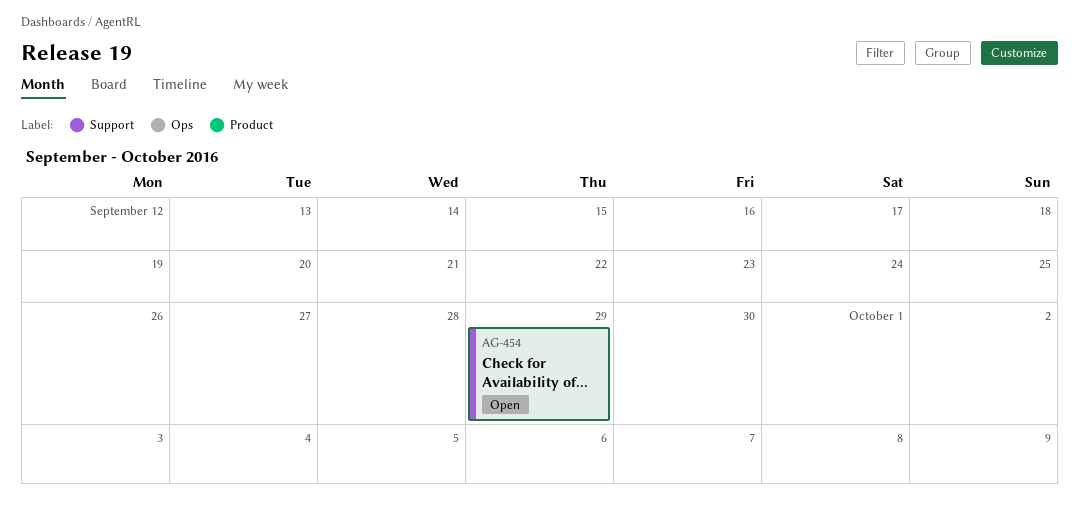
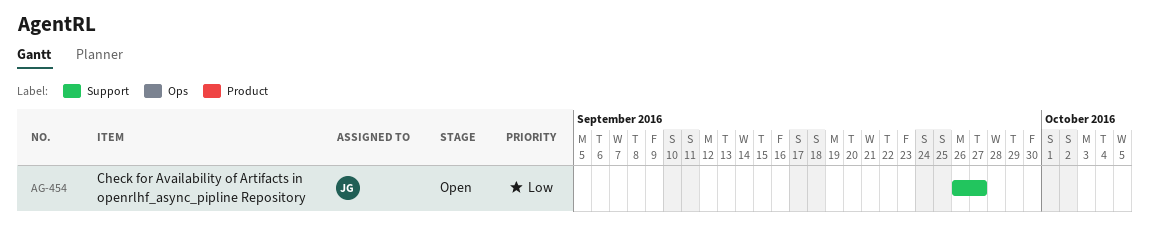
AG-454, due: Sep 29 -> Sep 27

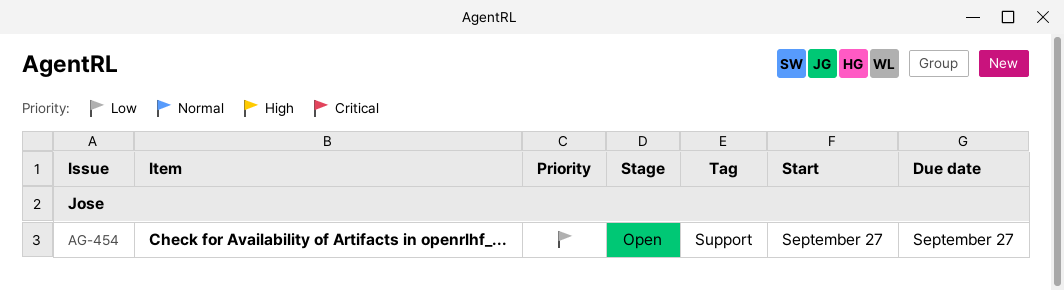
AG-454, start: Sep 26 -> Sep 27

